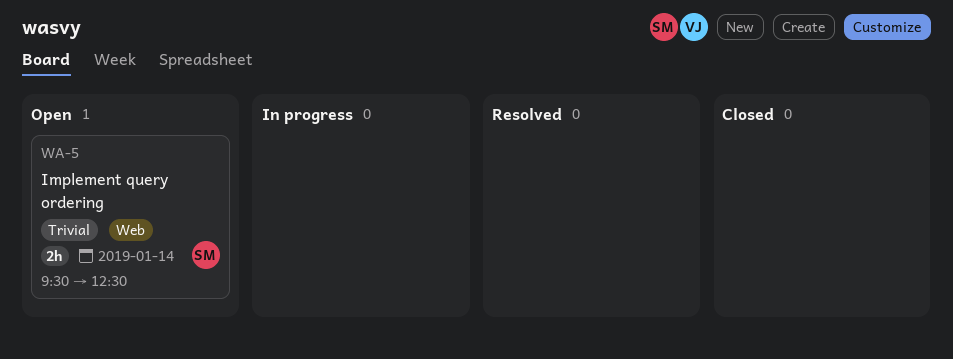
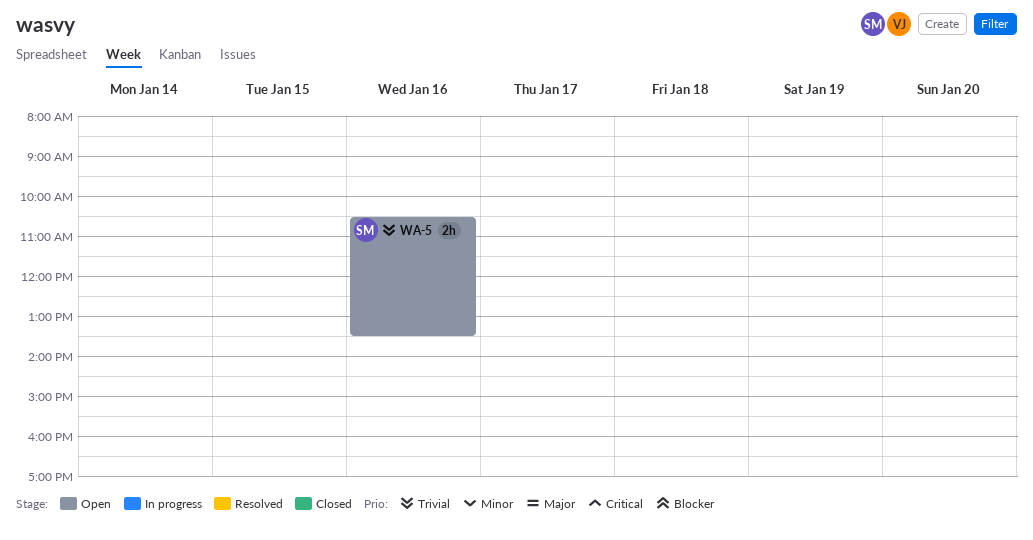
WA-5, day: Jan 14 -> Jan 16
WA-5, begins: 09:30 -> 10:30
WA-5, ends: 12:30 -> 13:30

